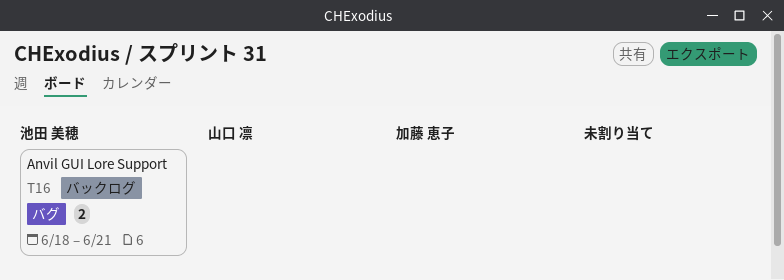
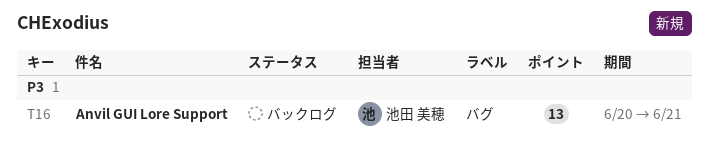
T16, estimate: 2 -> 13
T16, start: Jun 18 -> Jun 20

